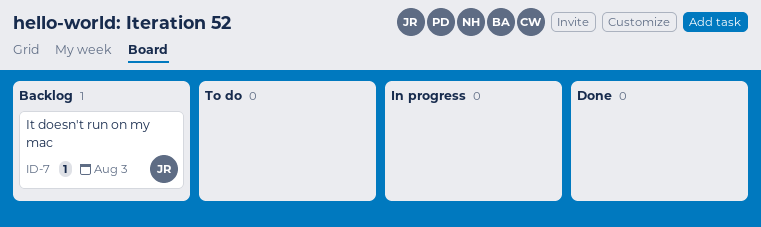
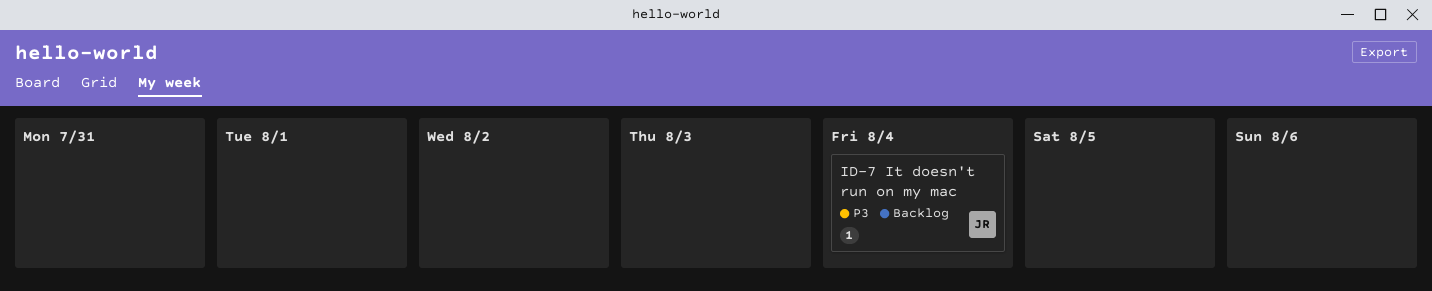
ID-7, due: Aug 3 -> Aug 4

